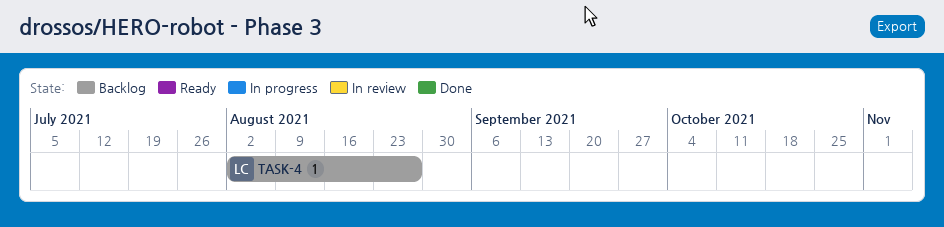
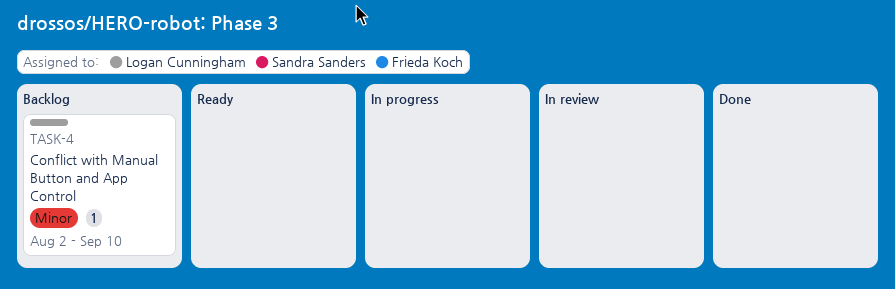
TASK-4, due: Aug 27 -> Sep 10

